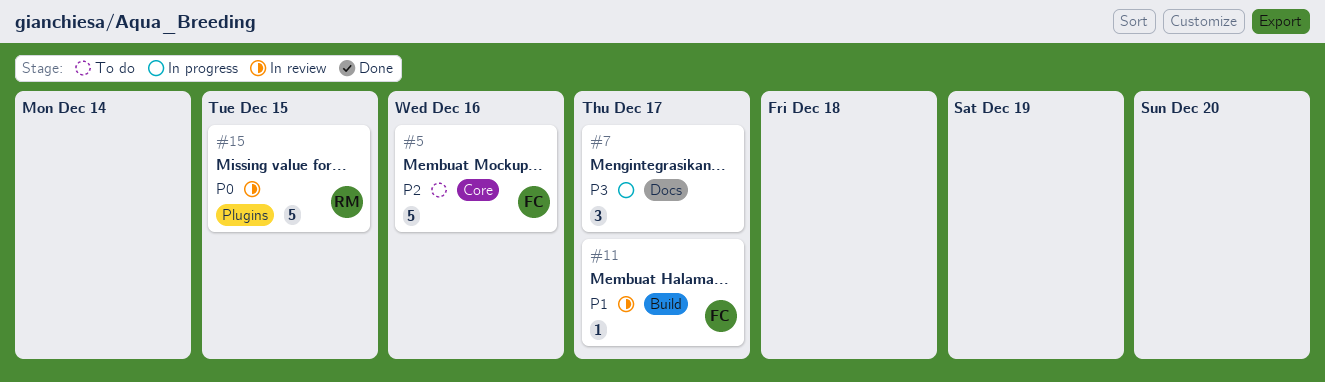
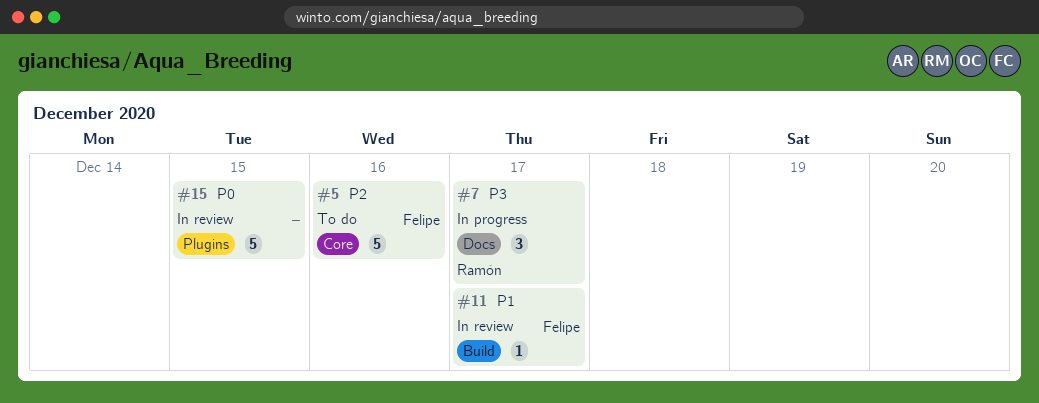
#7, owner: none -> Ramón
#15, owner: Ramón -> none

